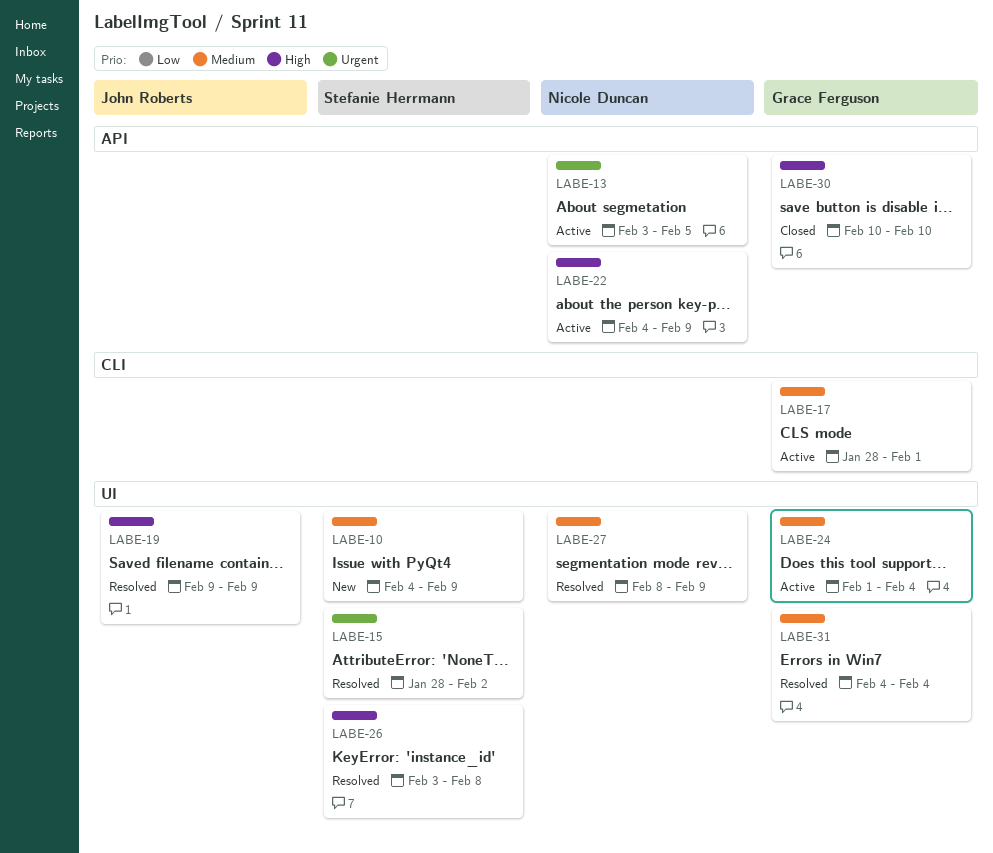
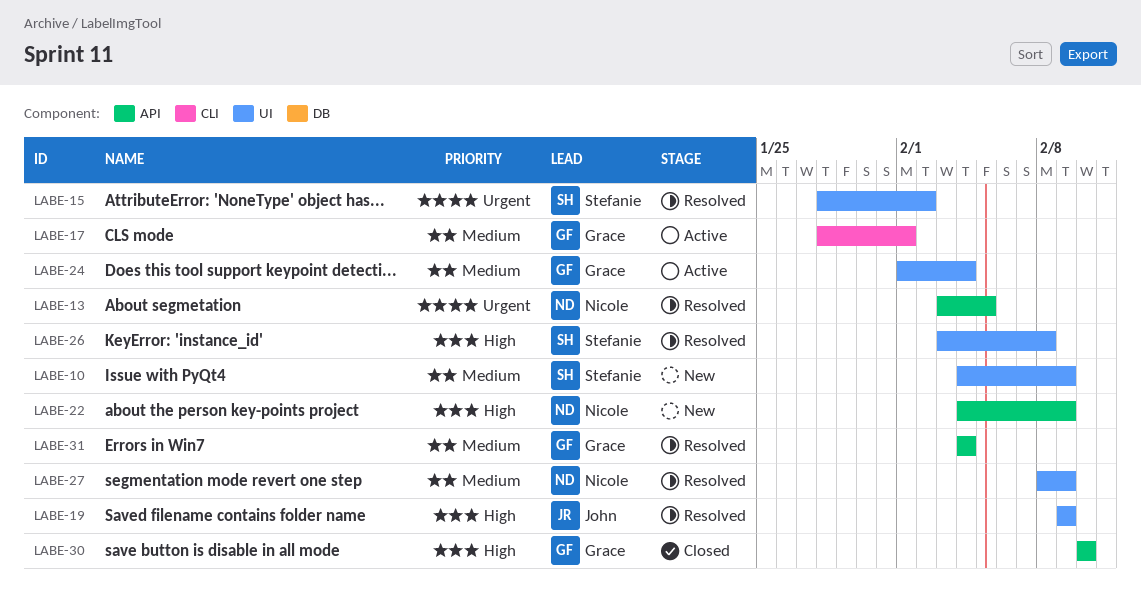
LABE-13, status: Active -> Resolved
LABE-22, status: Active -> New
LABE-31, label: UI -> API

